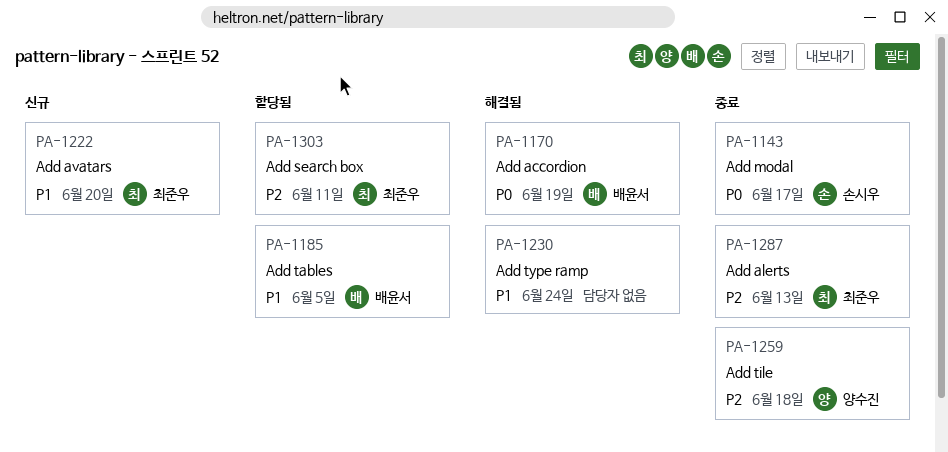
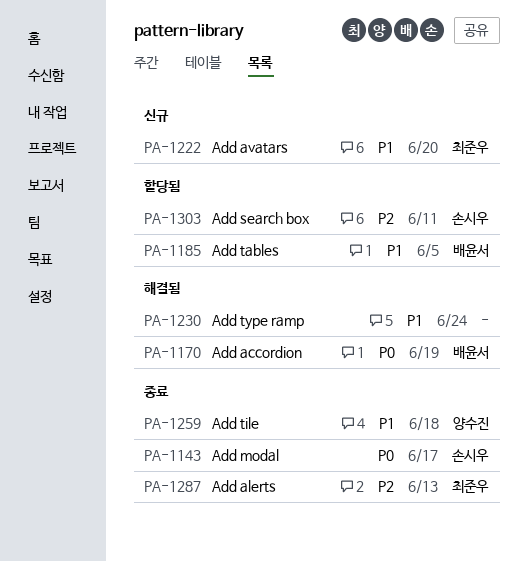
PA-1259, priority: P2 -> P1
PA-1303, owner: 최준우 -> 손시우

